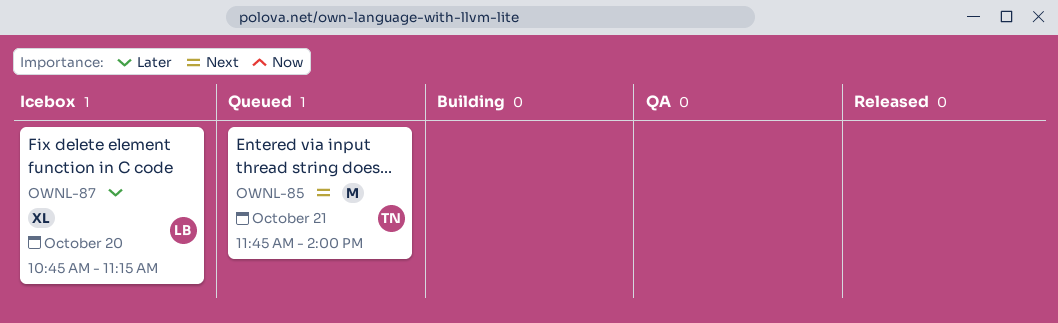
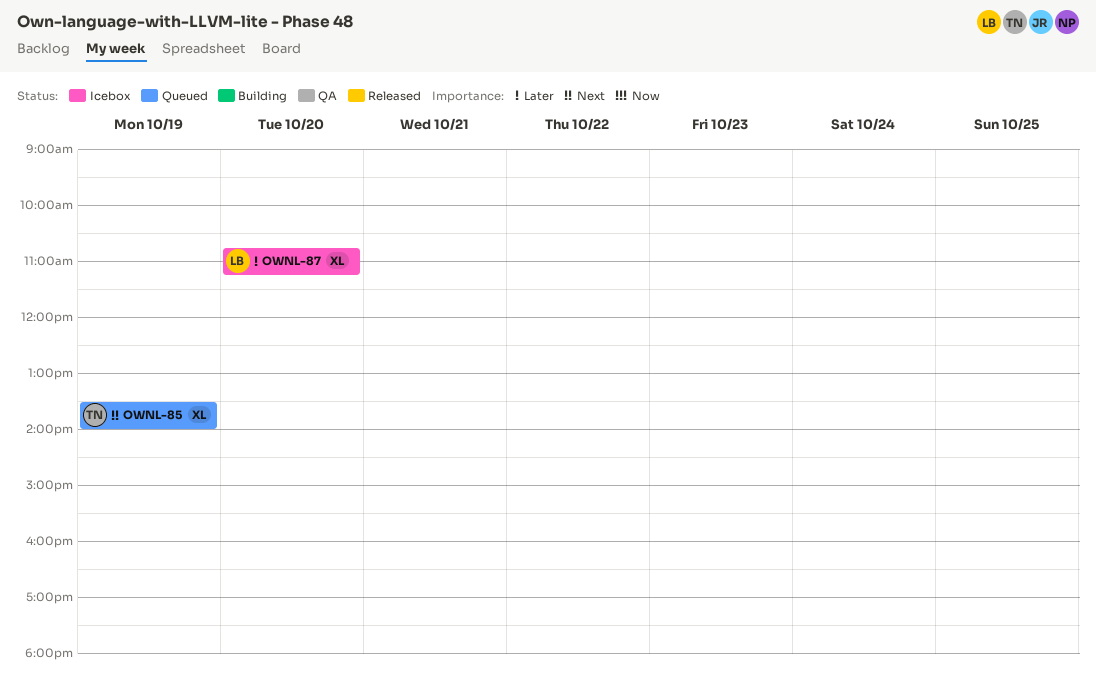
OWNL-85, estimate: M -> XL
OWNL-85, day: Oct 21 -> Oct 19
OWNL-85, begins: 11:45 -> 13:30

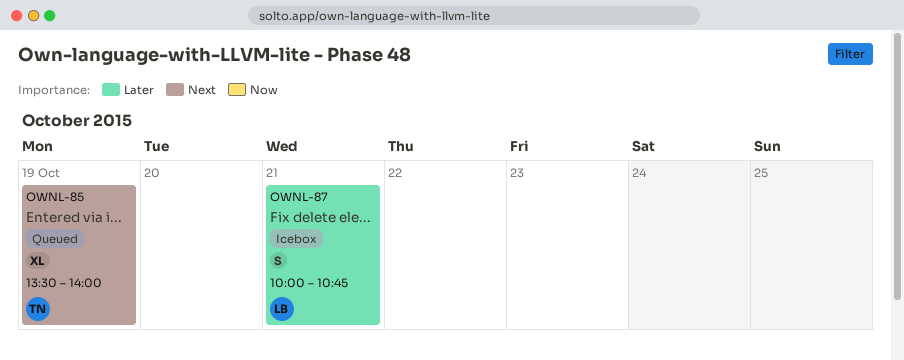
OWNL-87, estimate: XL -> S
OWNL-87, day: Oct 20 -> Oct 21
OWNL-87, begins: 10:45 -> 10:00
OWNL-87, ends: 11:15 -> 10:45

